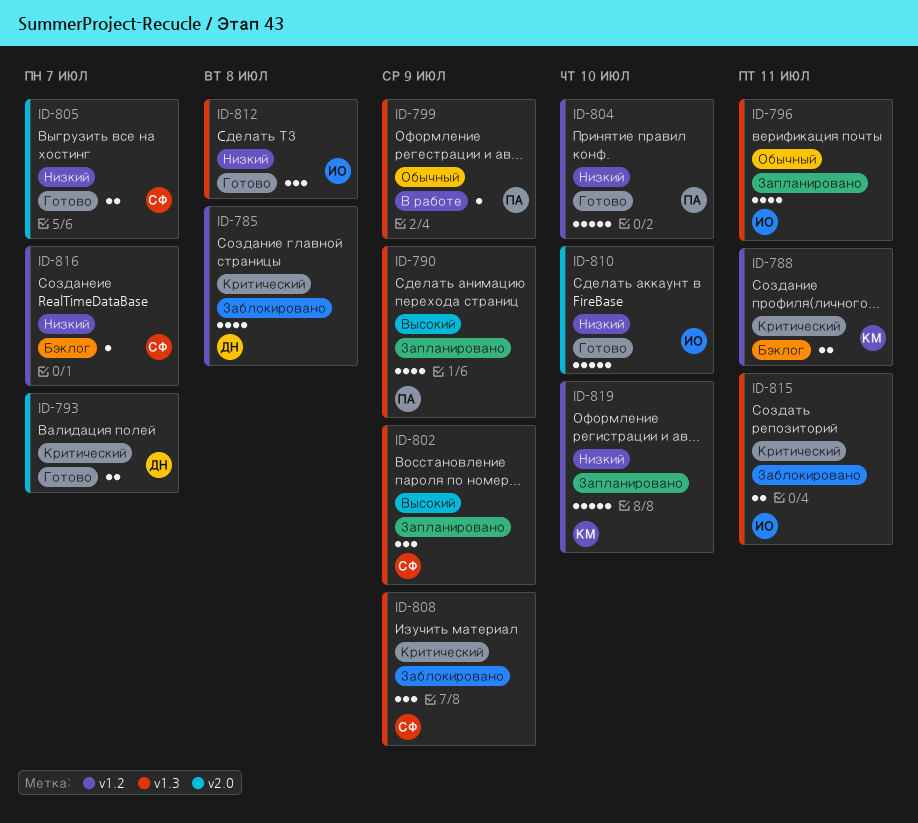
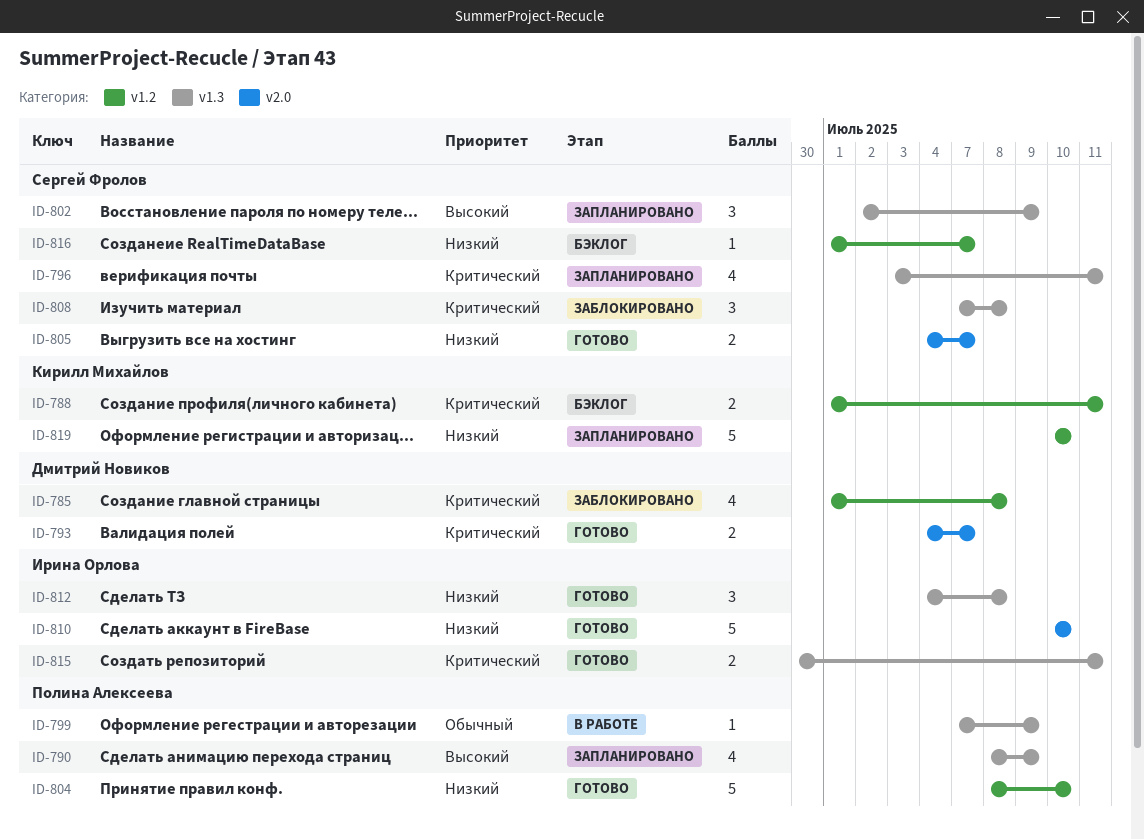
ID-796, owner: Ирина Орлова -> Сергей Фролов
ID-796, priority: Обычный -> Критический
ID-808, due: Jul 9 -> Jul 8
ID-815, status: Заблокировано -> Готово

